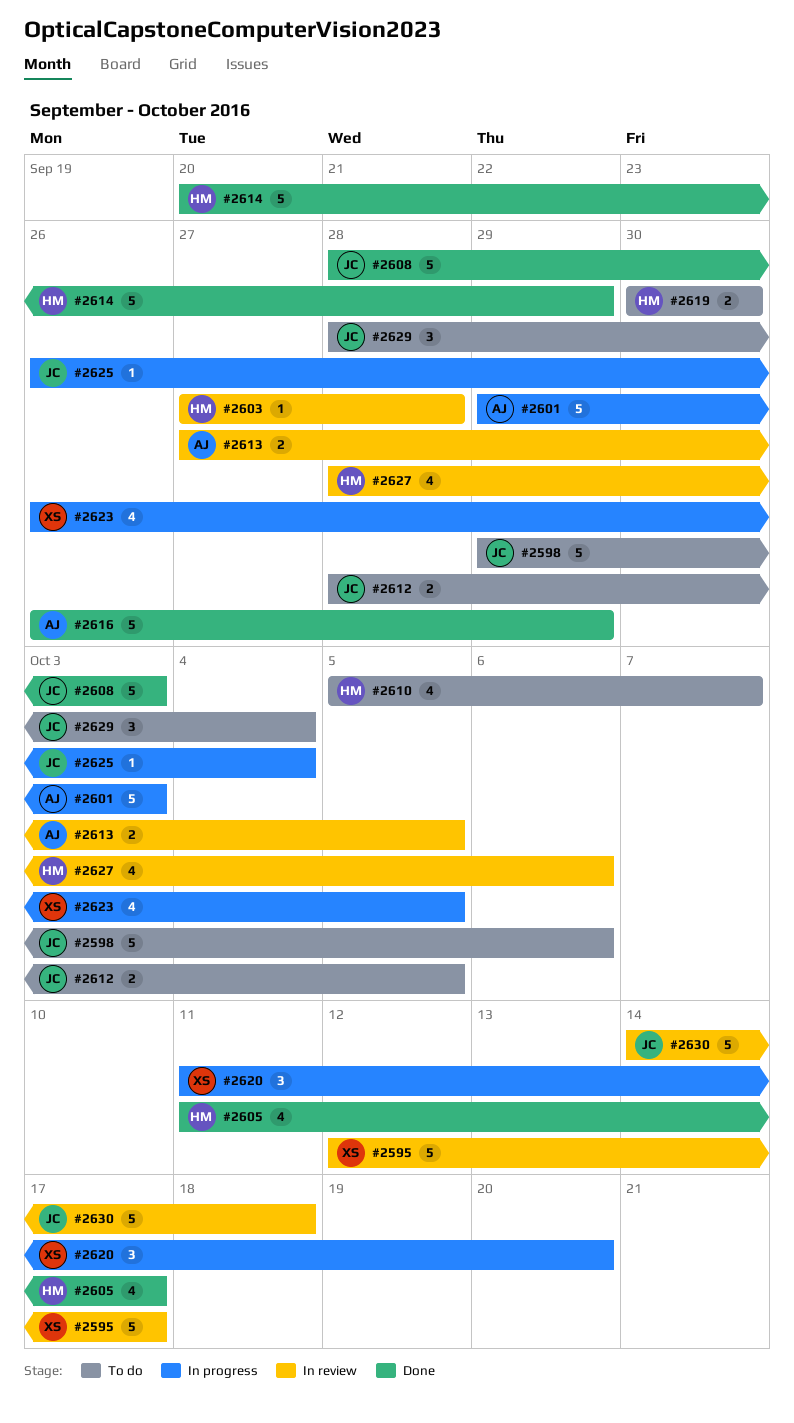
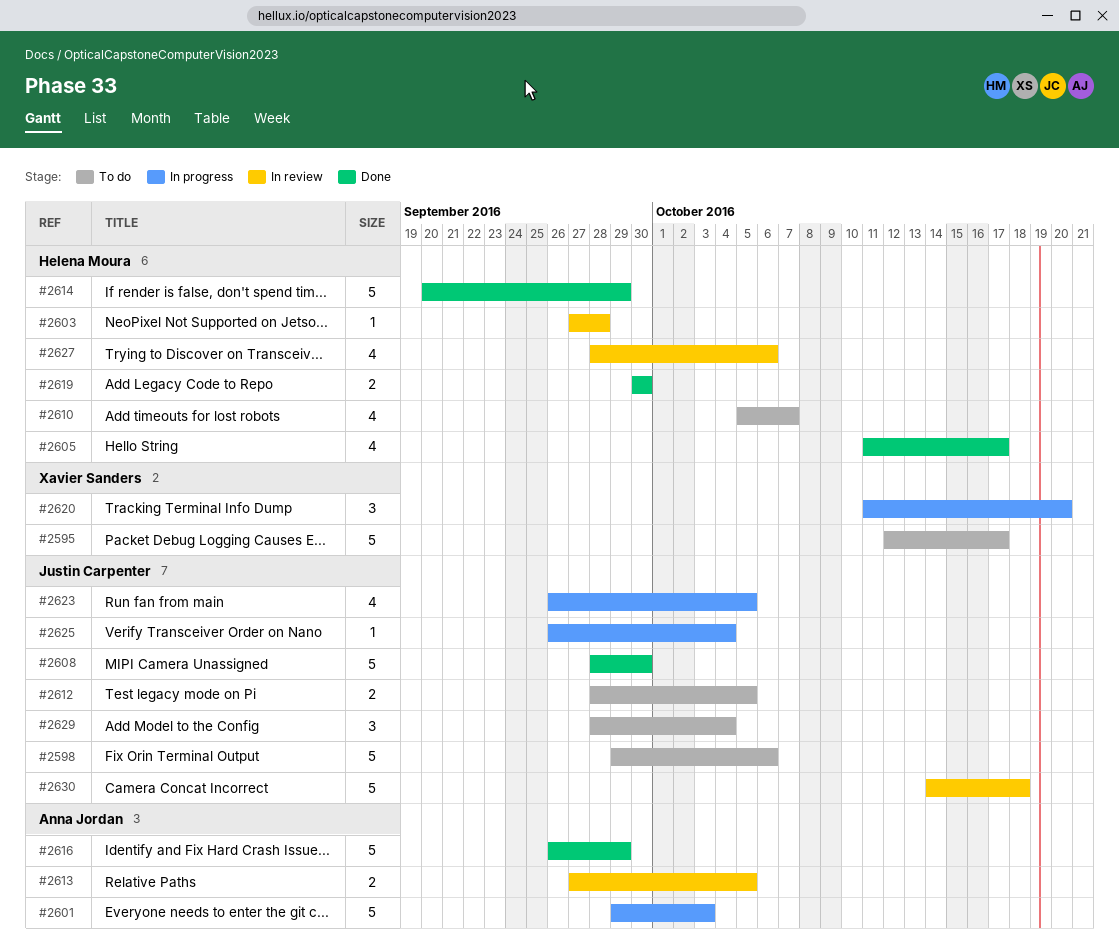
#2595, status: In review -> To do
#2608, due: Oct 3 -> Sep 30
#2619, status: To do -> Done
#2623, owner: Xavier Sanders -> Justin Carpenter

